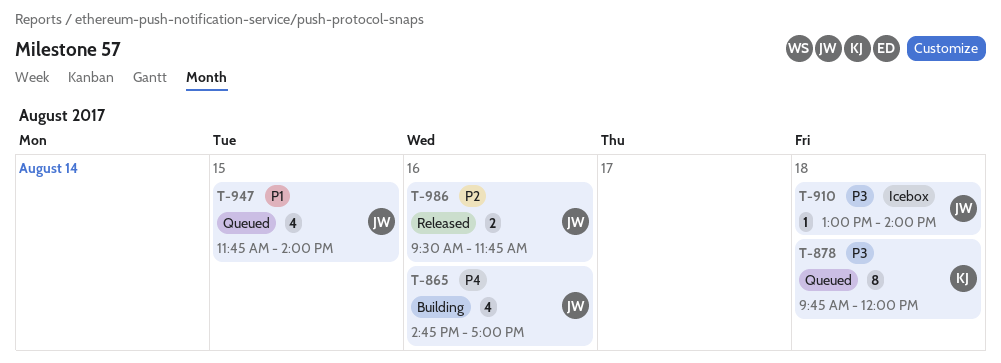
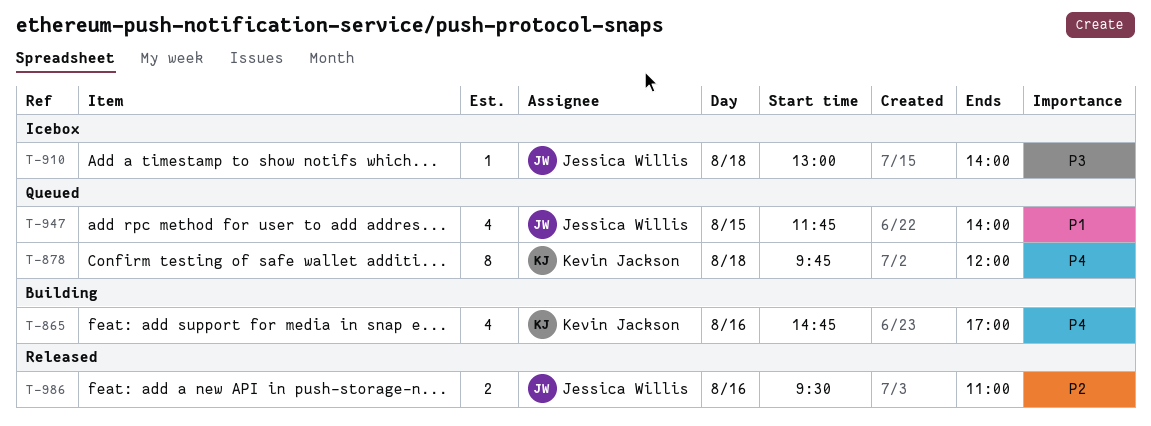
T-865, owner: Jessica Willis -> Kevin Jackson
T-878, priority: P3 -> P4
T-986, ends: 11:45 -> 11:00

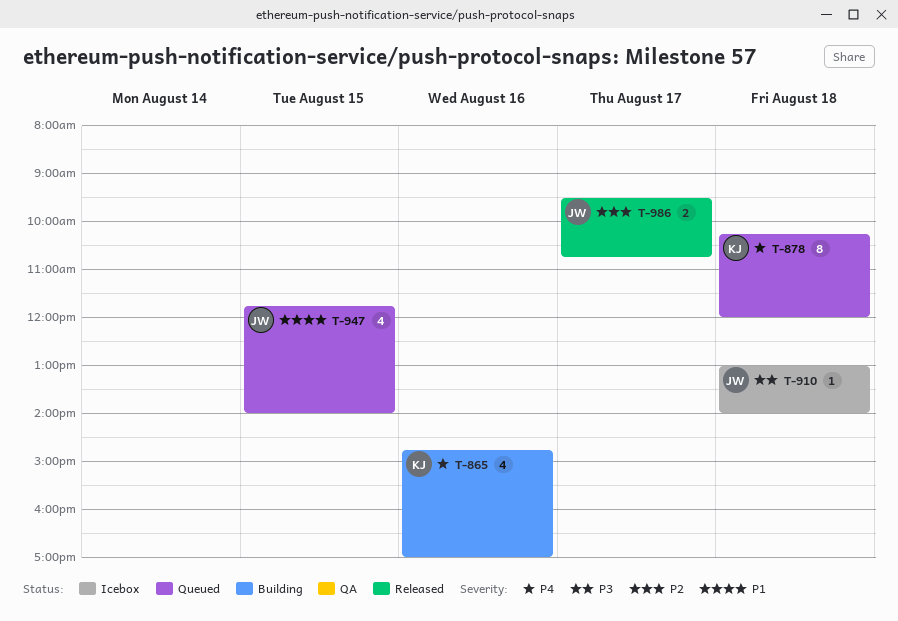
T-878, begins: 09:45 -> 10:15
T-986, day: Aug 16 -> Aug 17
T-986, ends: 11:00 -> 10:45

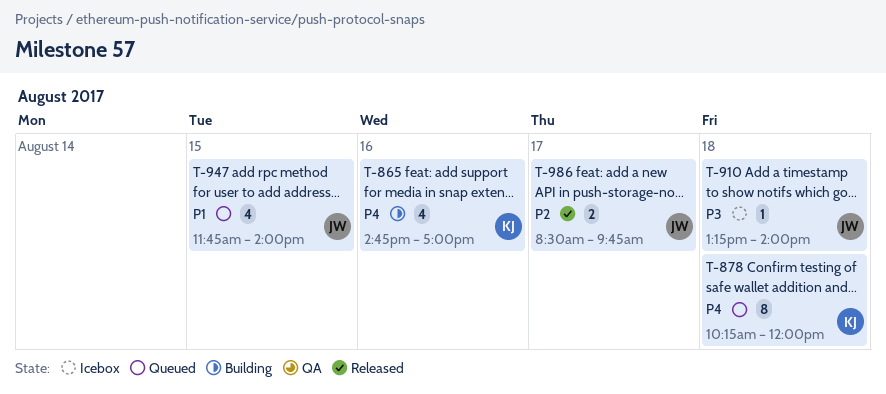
T-910, begins: 13:00 -> 13:15
T-986, begins: 09:30 -> 08:30
T-986, ends: 10:45 -> 09:45

